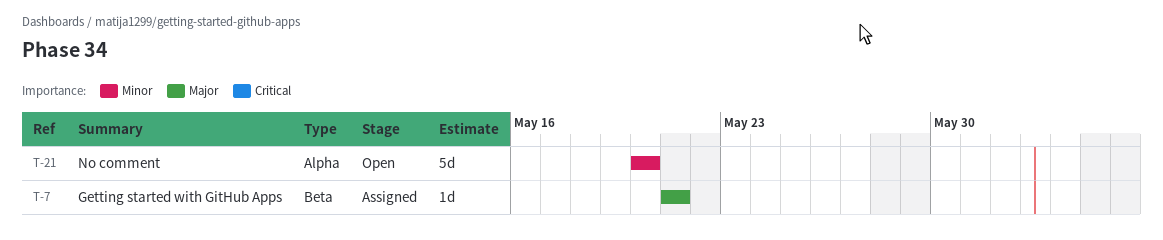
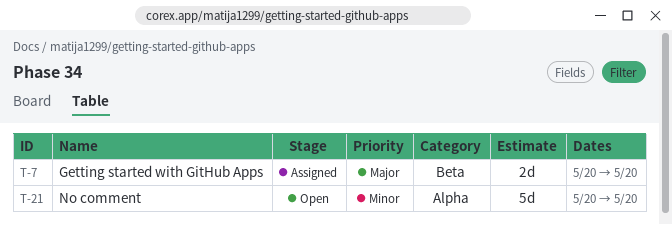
T-7, estimate: 1d -> 2d
T-7, start: May 21 -> May 20
T-7, due: May 21 -> May 20

